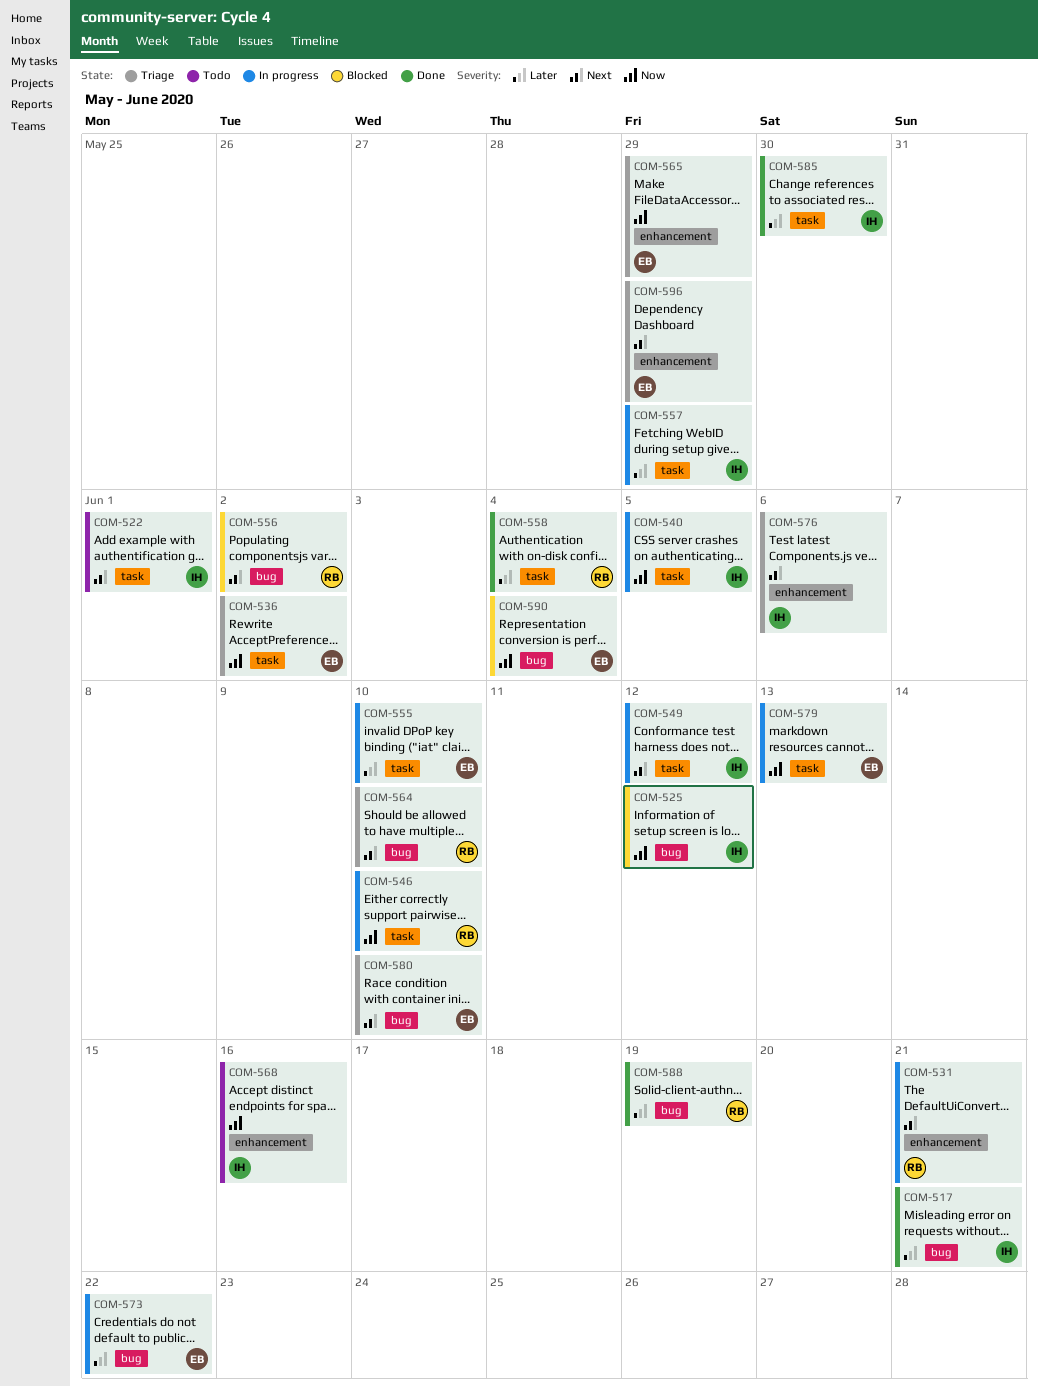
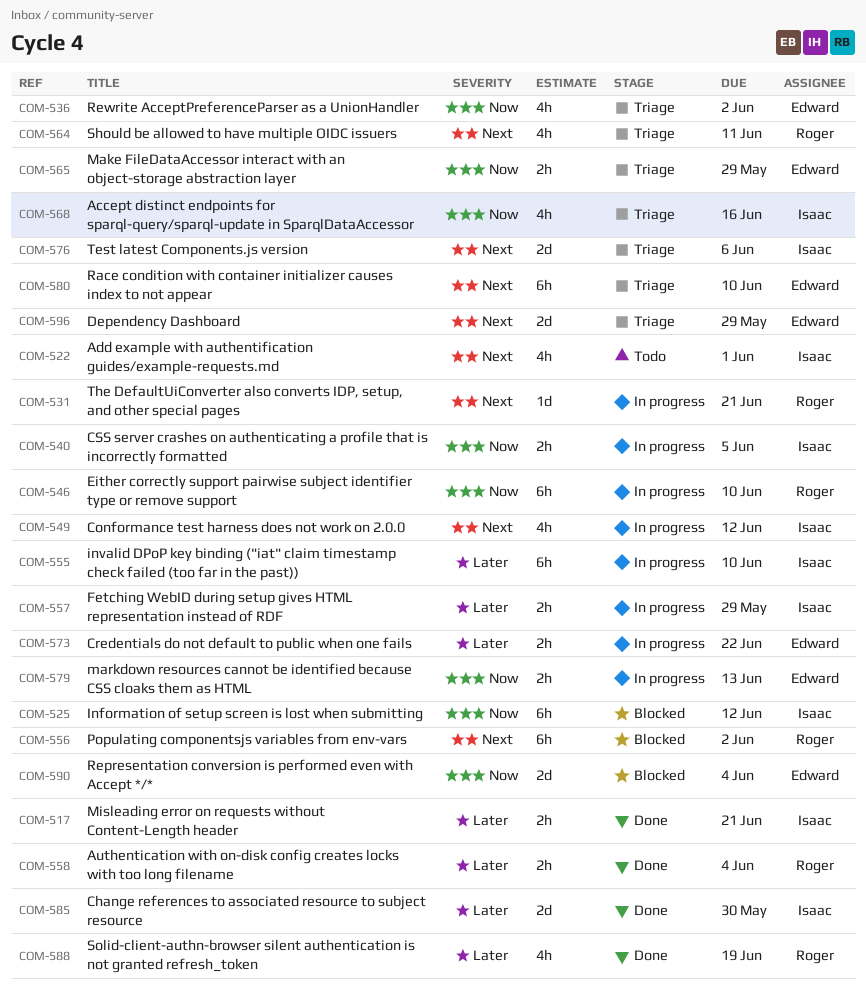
COM-555, owner: Edward -> Isaac
COM-564, due: Jun 10 -> Jun 11
COM-568, status: Todo -> Triage

